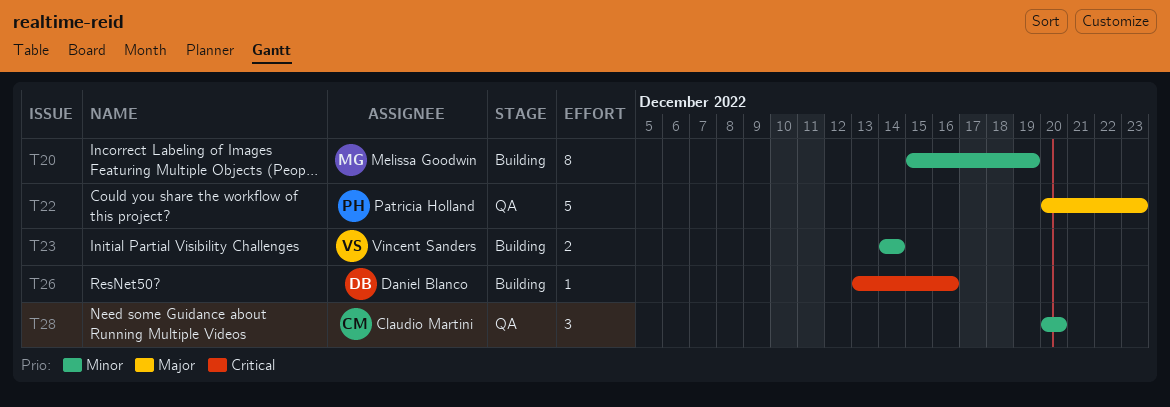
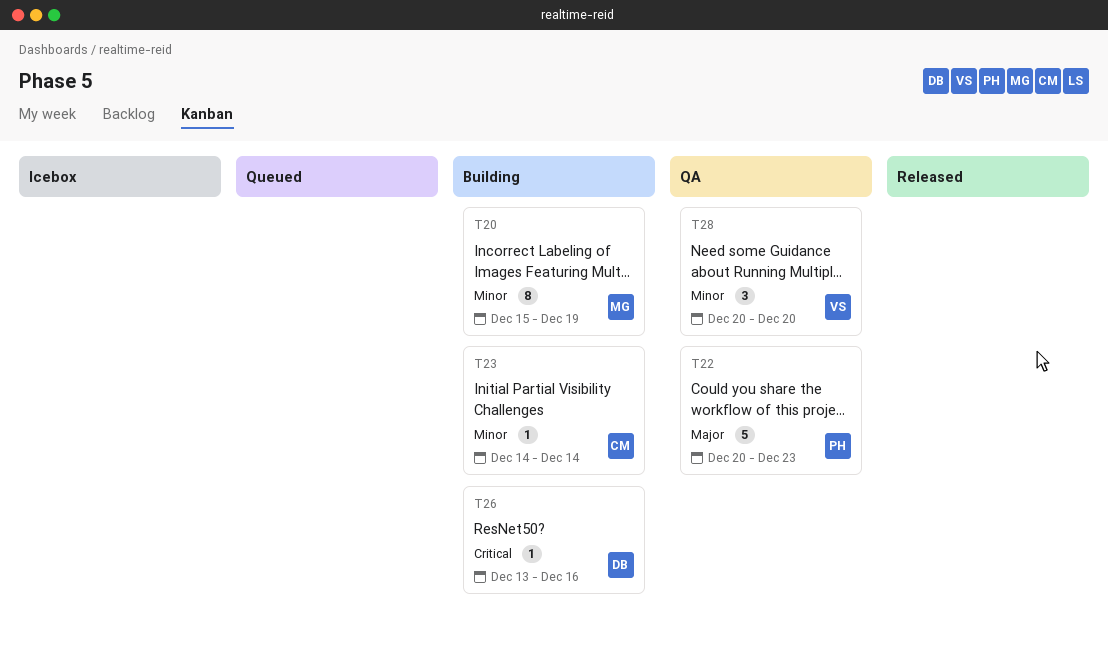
T23, owner: Vincent Sanders -> Claudio Martini
T23, estimate: 2 -> 1
T28, owner: Claudio Martini -> Vincent Sanders

